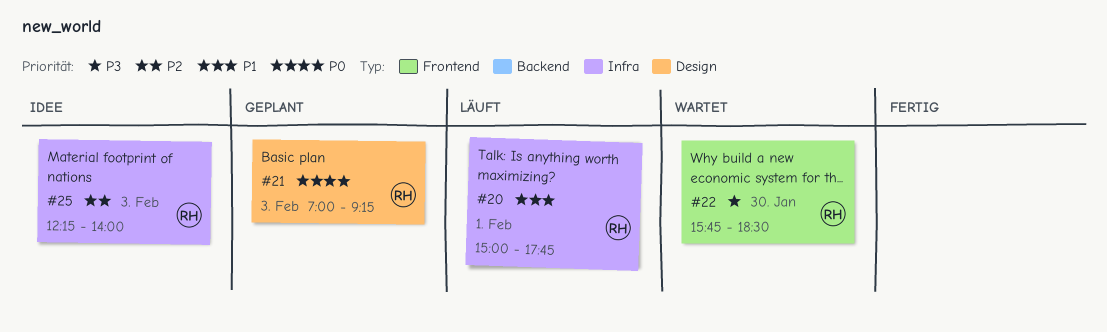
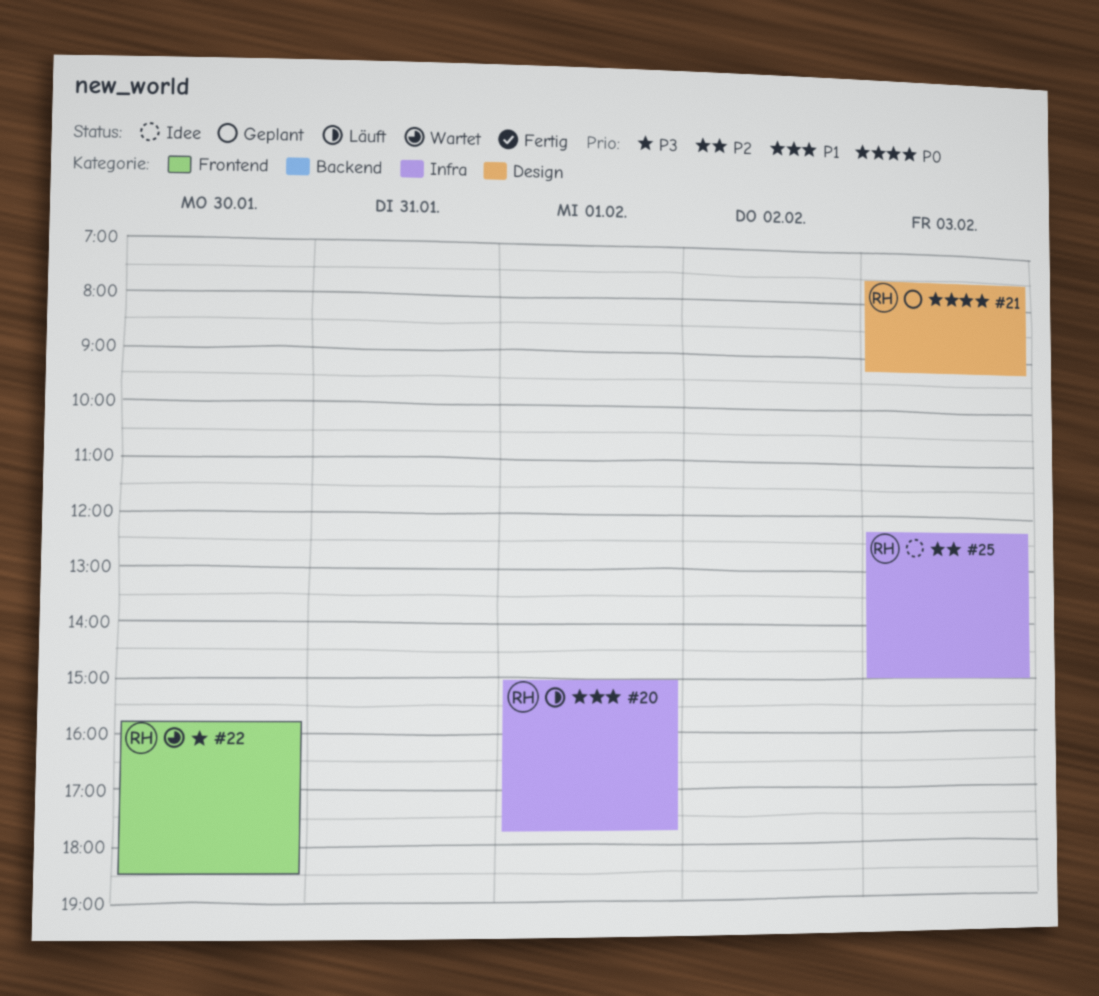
#21, begins: 07:00 -> 07:30
#25, ends: 14:00 -> 15:00

